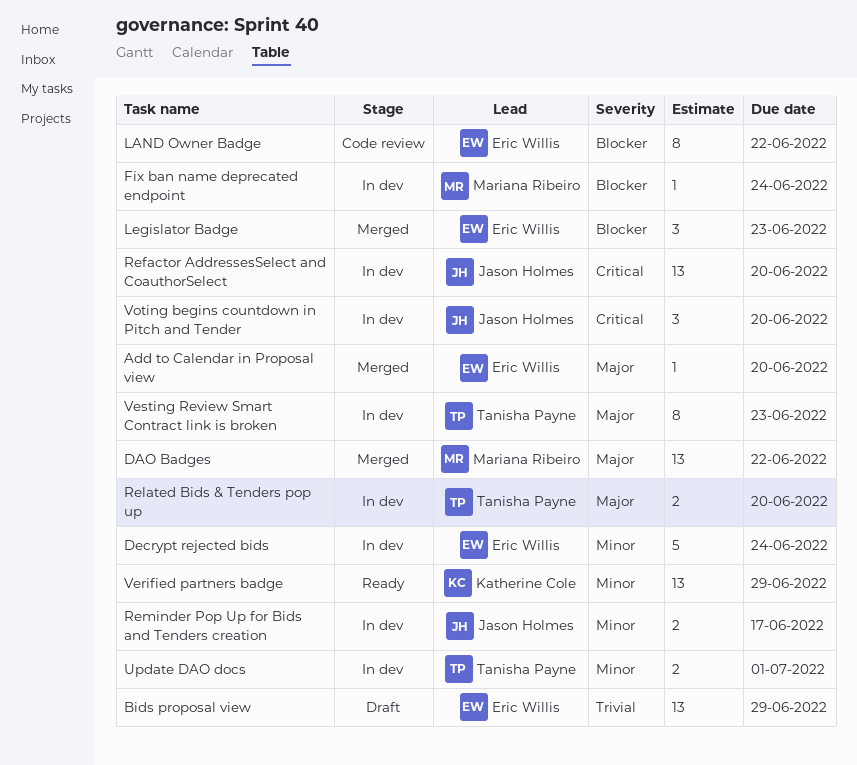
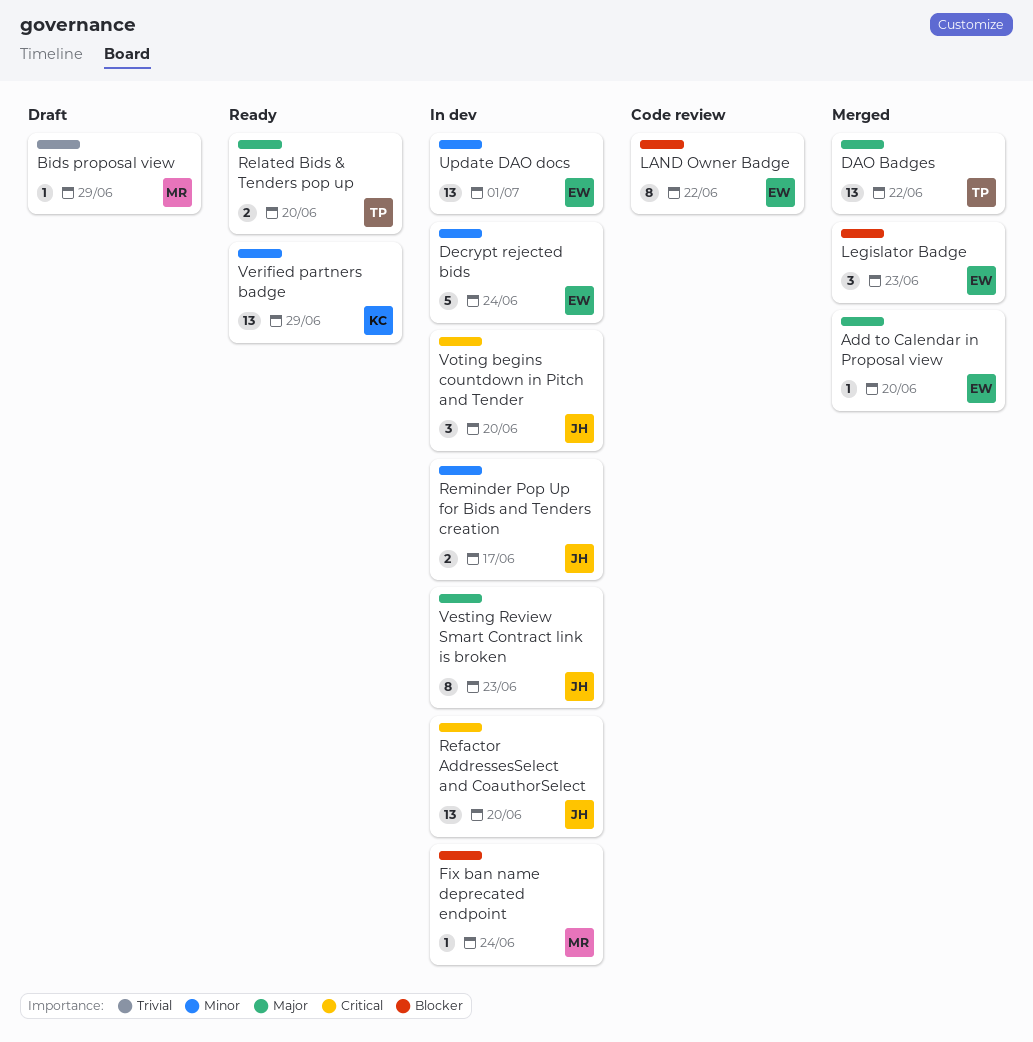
Bids proposal view, owner: Eric Willis -> Mariana Ribeiro
Bids proposal view, estimate: 13 -> 1
DAO Badges, owner: Mariana Ribeiro -> Tanisha Payne
Related Bids & Tenders pop up, status: In dev -> Ready
Update DAO docs, owner: Tanisha Payne -> Eric Willis
Update DAO docs, estimate: 2 -> 13
Vesting Review Smart Contract link is broken, owner: Tanisha Payne -> Jason Holmes

